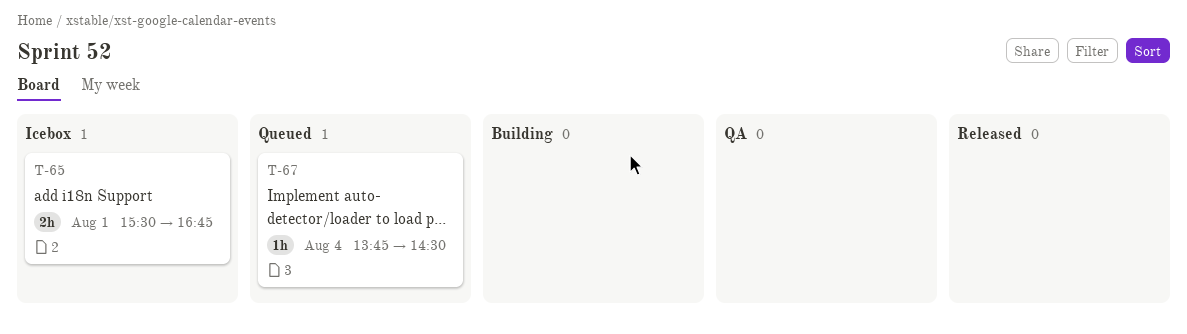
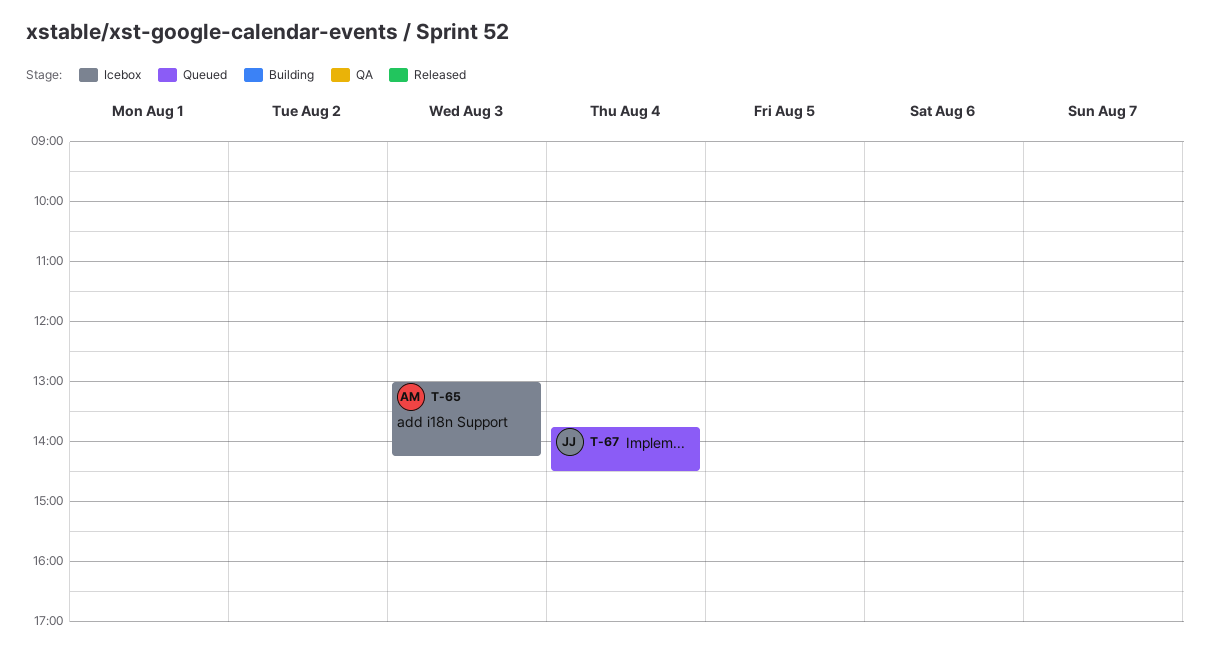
T-65, day: Aug 1 -> Aug 3
T-65, begins: 15:30 -> 13:00
T-65, ends: 16:45 -> 14:15

